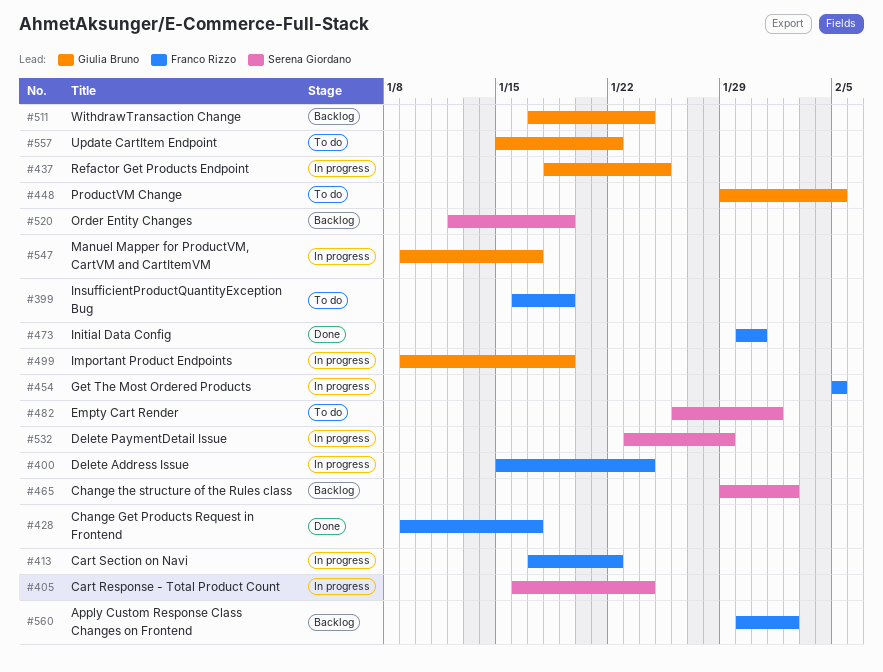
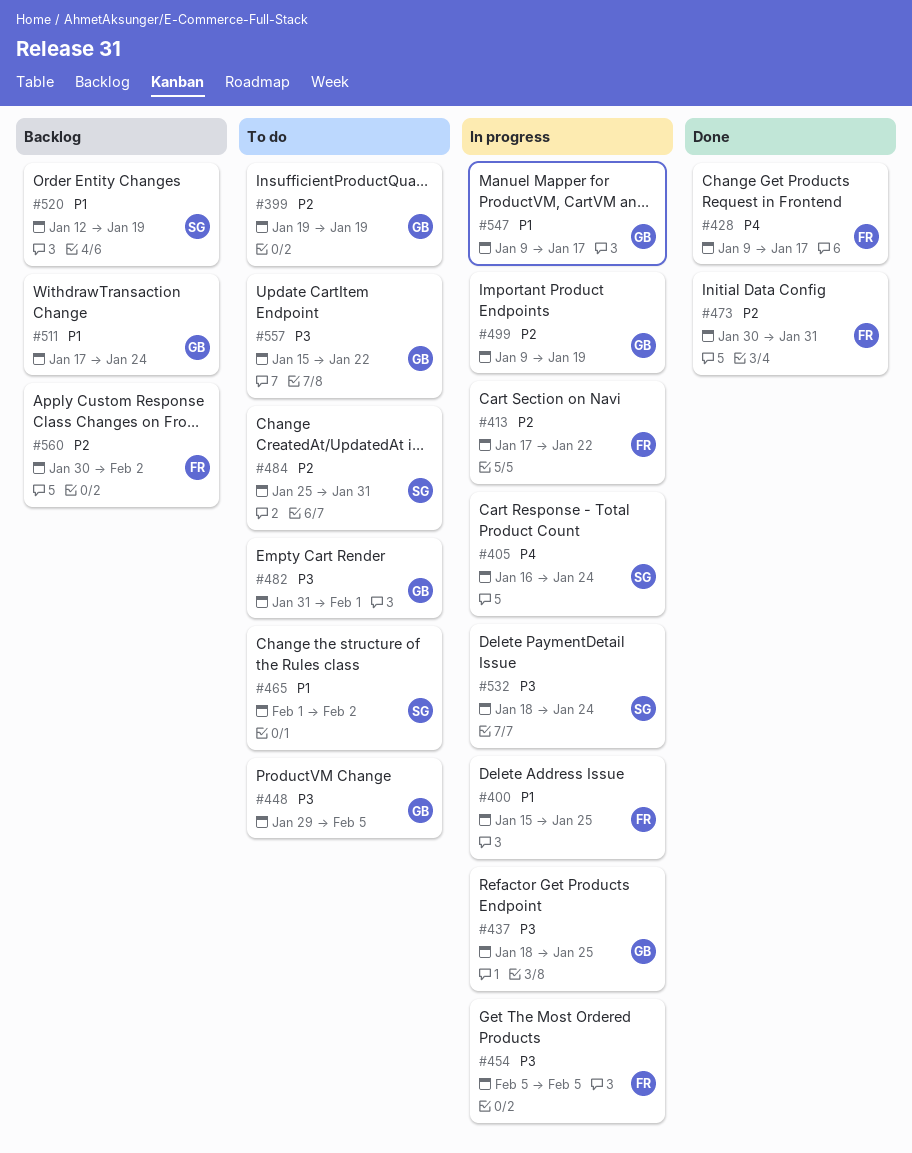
#399, owner: Franco Rizzo -> Giulia Bruno
#399, start: Jan 16 -> Jan 19
#400, due: Jan 24 -> Jan 25
#465, status: Backlog -> To do
#465, start: Jan 29 -> Feb 1
#482, owner: Serena Giordano -> Giulia Bruno
#482, start: Jan 26 -> Jan 31
#484: none -> present
#532, start: Jan 23 -> Jan 18
#532, due: Jan 29 -> Jan 24

